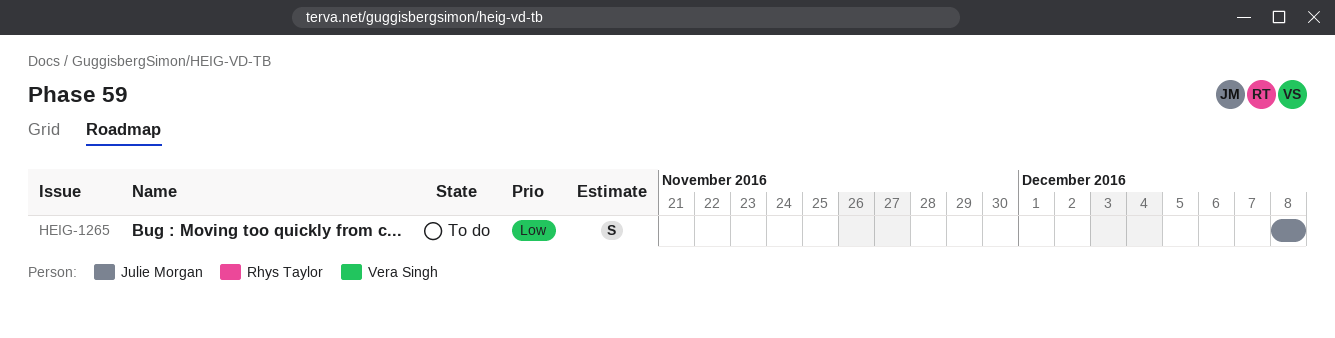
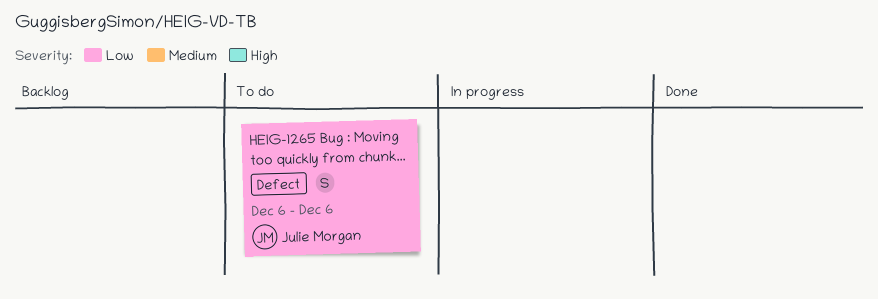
HEIG-1265, start: Dec 8 -> Dec 6
HEIG-1265, due: Dec 8 -> Dec 6

